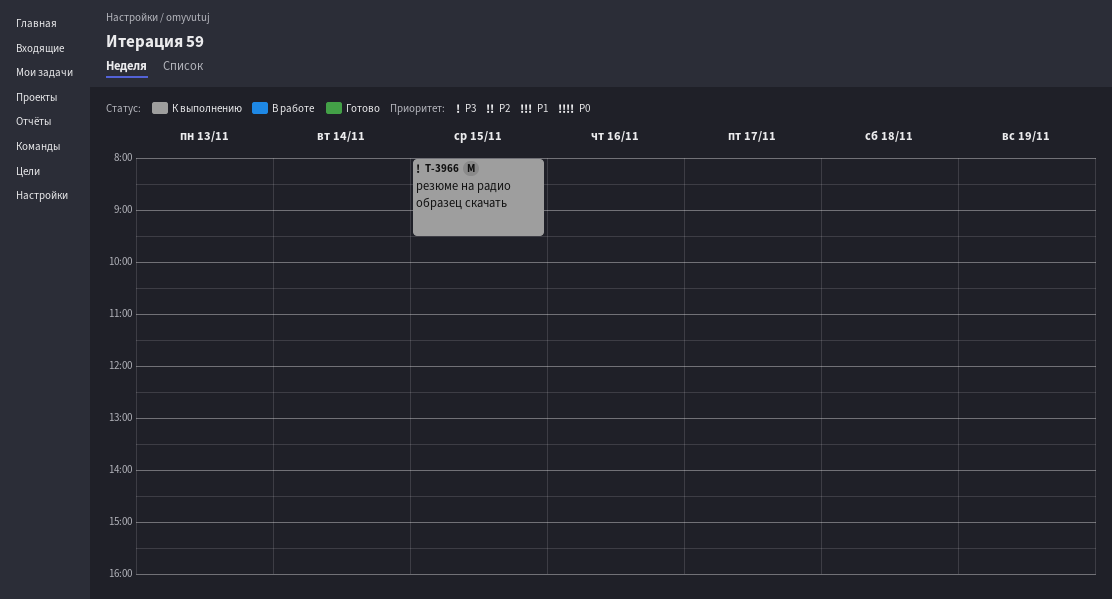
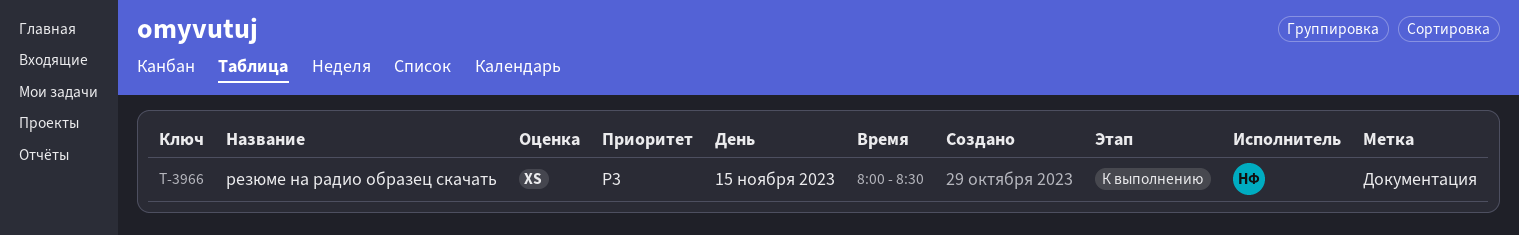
T-3966, estimate: M -> XS
T-3966, ends: 09:30 -> 08:30

